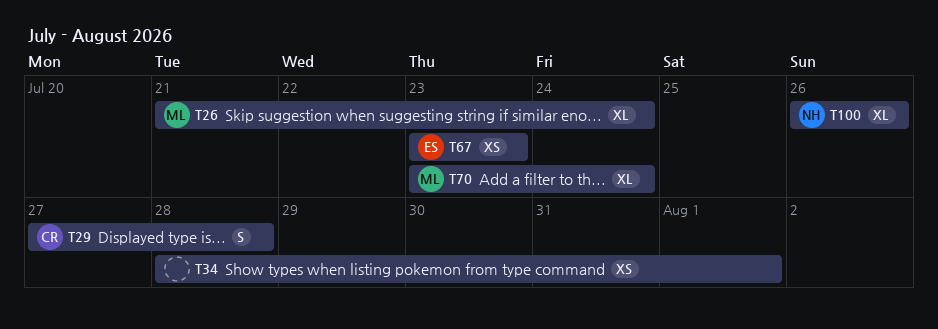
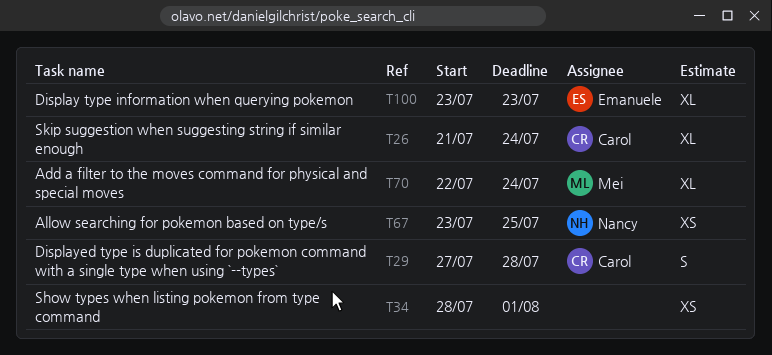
T26, owner: Mei -> Carol
T67, owner: Emanuele -> Nancy
T67, due: Jul 23 -> Jul 25
T70, start: Jul 23 -> Jul 22
T100, owner: Nancy -> Emanuele
T100, start: Jul 26 -> Jul 23
T100, due: Jul 26 -> Jul 23

